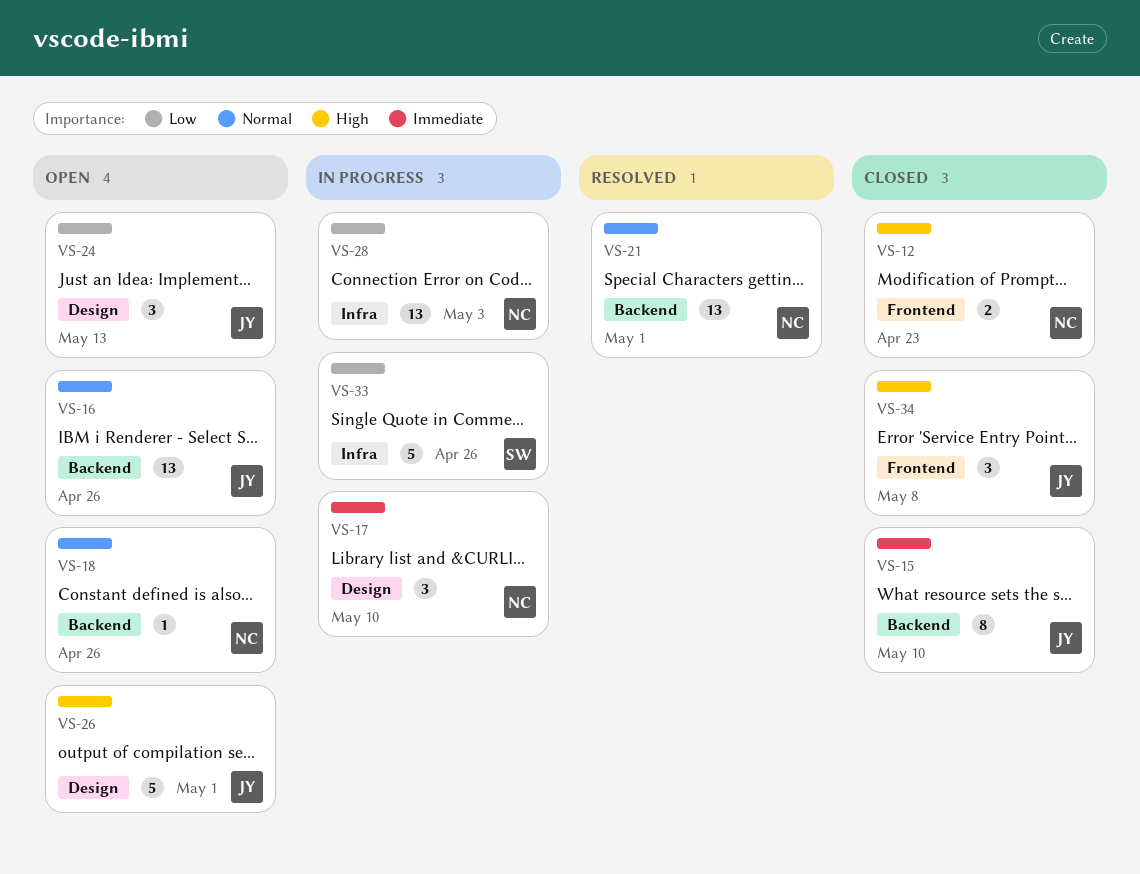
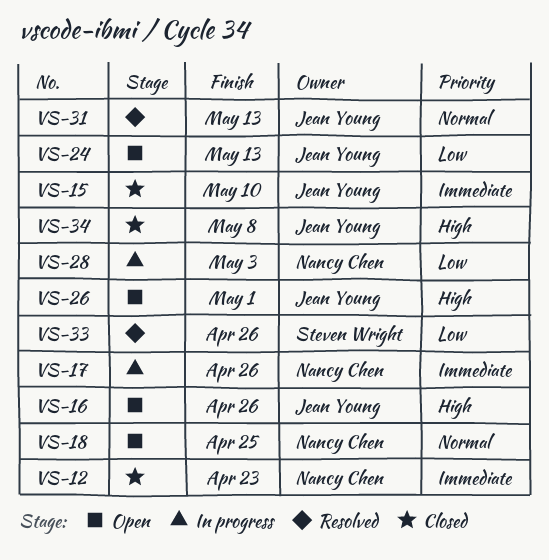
VS-12, priority: High -> Immediate
VS-16, priority: Normal -> High
VS-17, due: May 10 -> Apr 26
VS-18, due: Apr 26 -> Apr 25
VS-21: present -> none
VS-31: none -> present
VS-33, status: In progress -> Resolved

